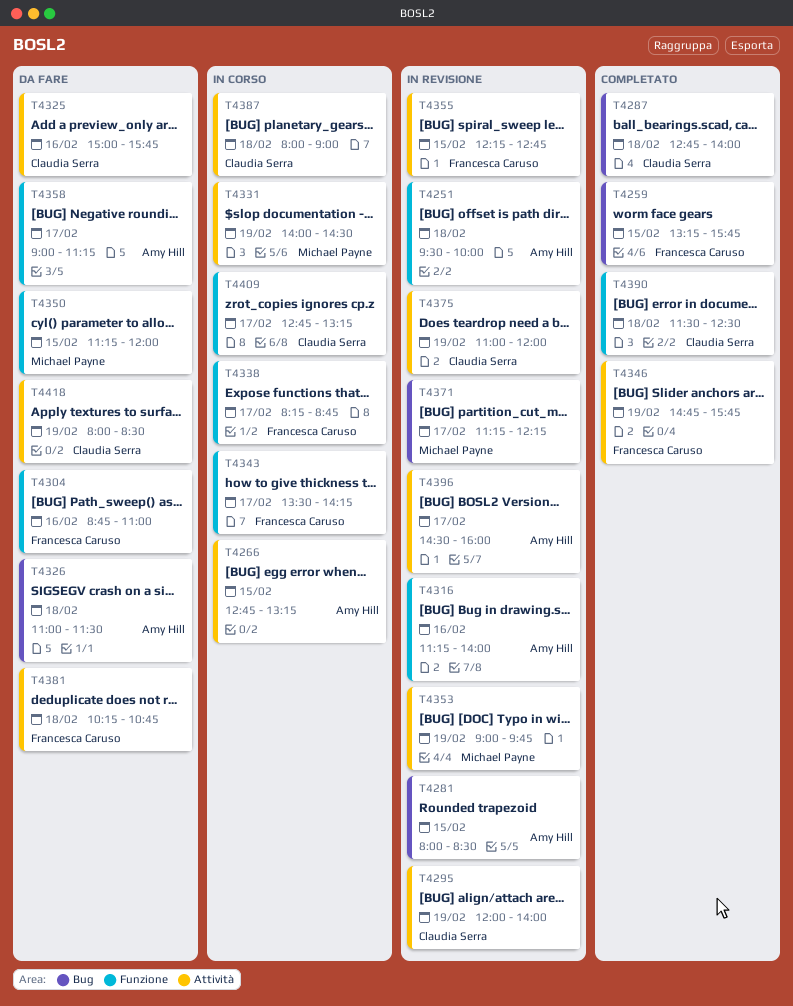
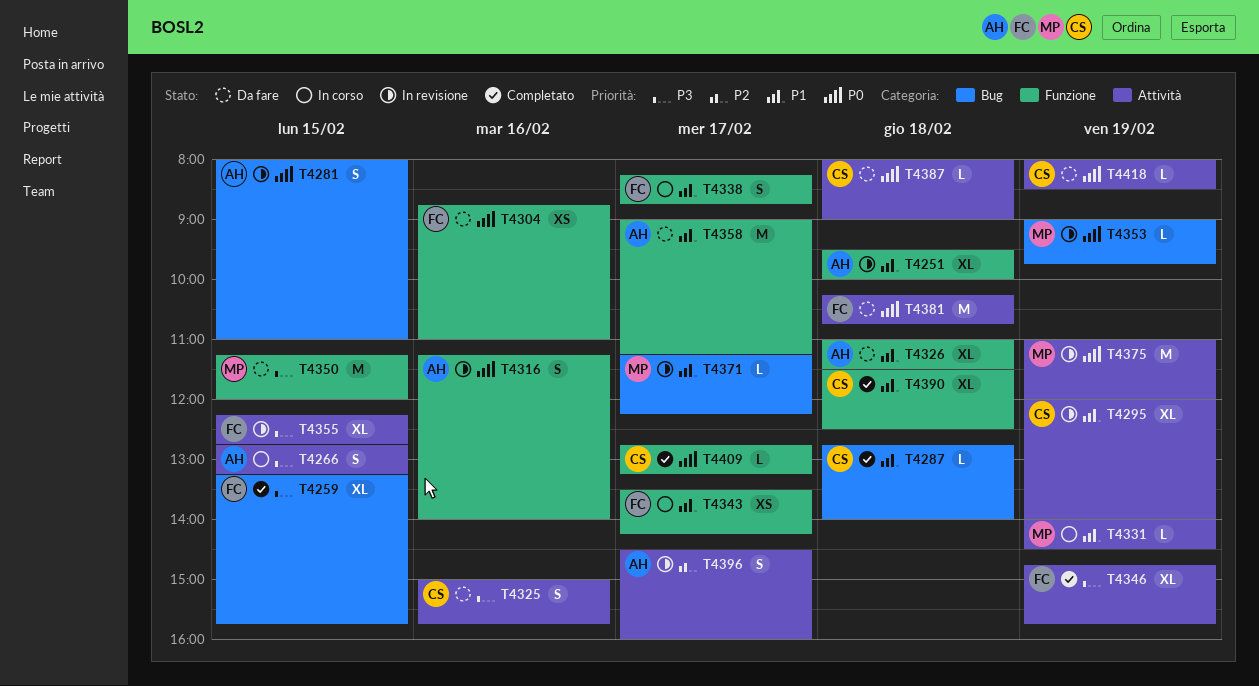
T4281, ends: 08:30 -> 11:00
T4326, label: Bug -> Funzione
T4353, label: Attività -> Bug
T4375, owner: Claudia Serra -> Michael Payne
T4387, status: In corso -> Da fare
T4409, status: In corso -> Completato

